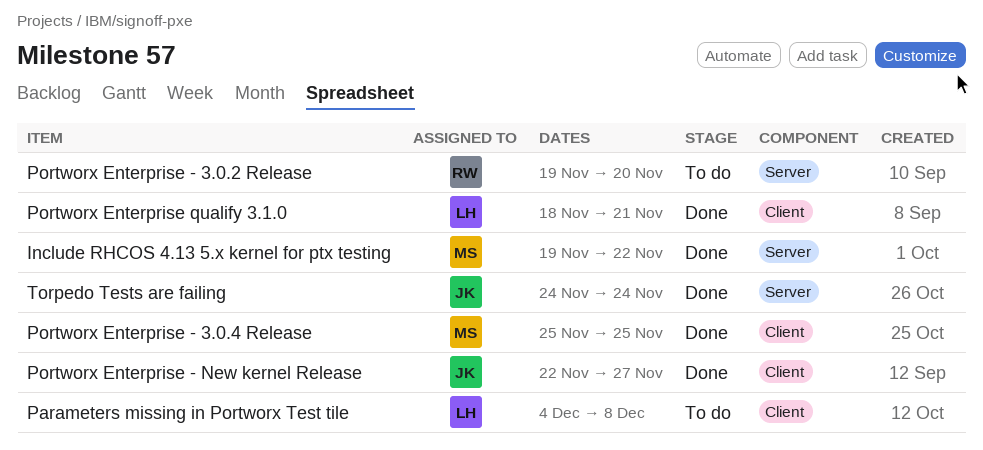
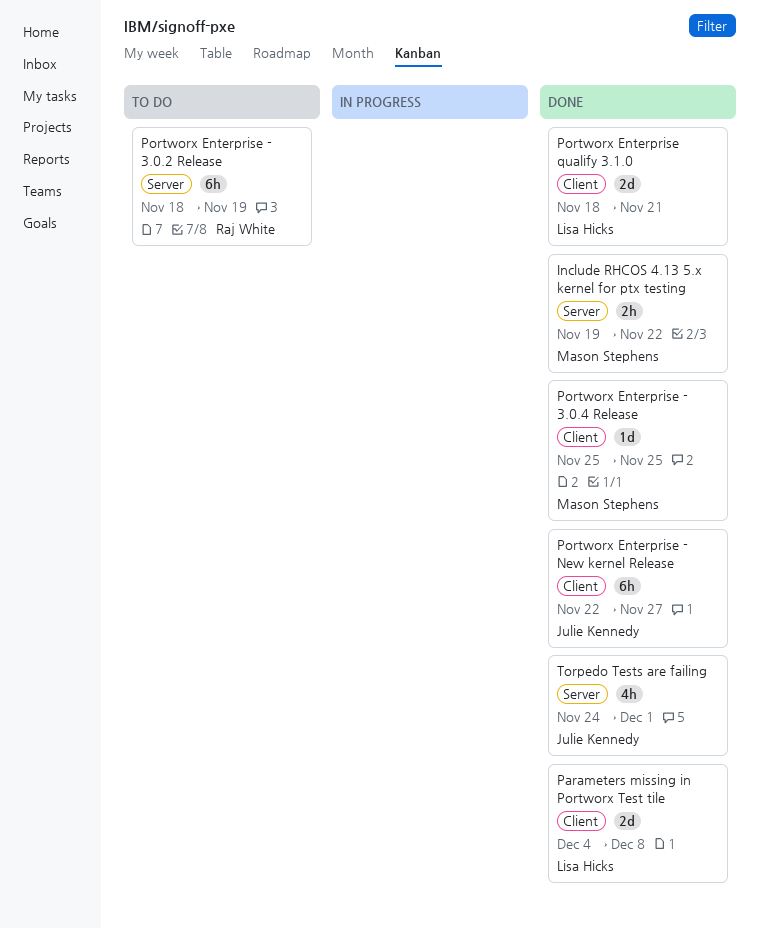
Parameters missing in Portworx Test tile, status: To do -> Done
Portworx Enterprise - 3.0.2 Release, start: Nov 19 -> Nov 18
Portworx Enterprise - 3.0.2 Release, due: Nov 20 -> Nov 19
Torpedo Tests are failing, due: Nov 24 -> Dec 1

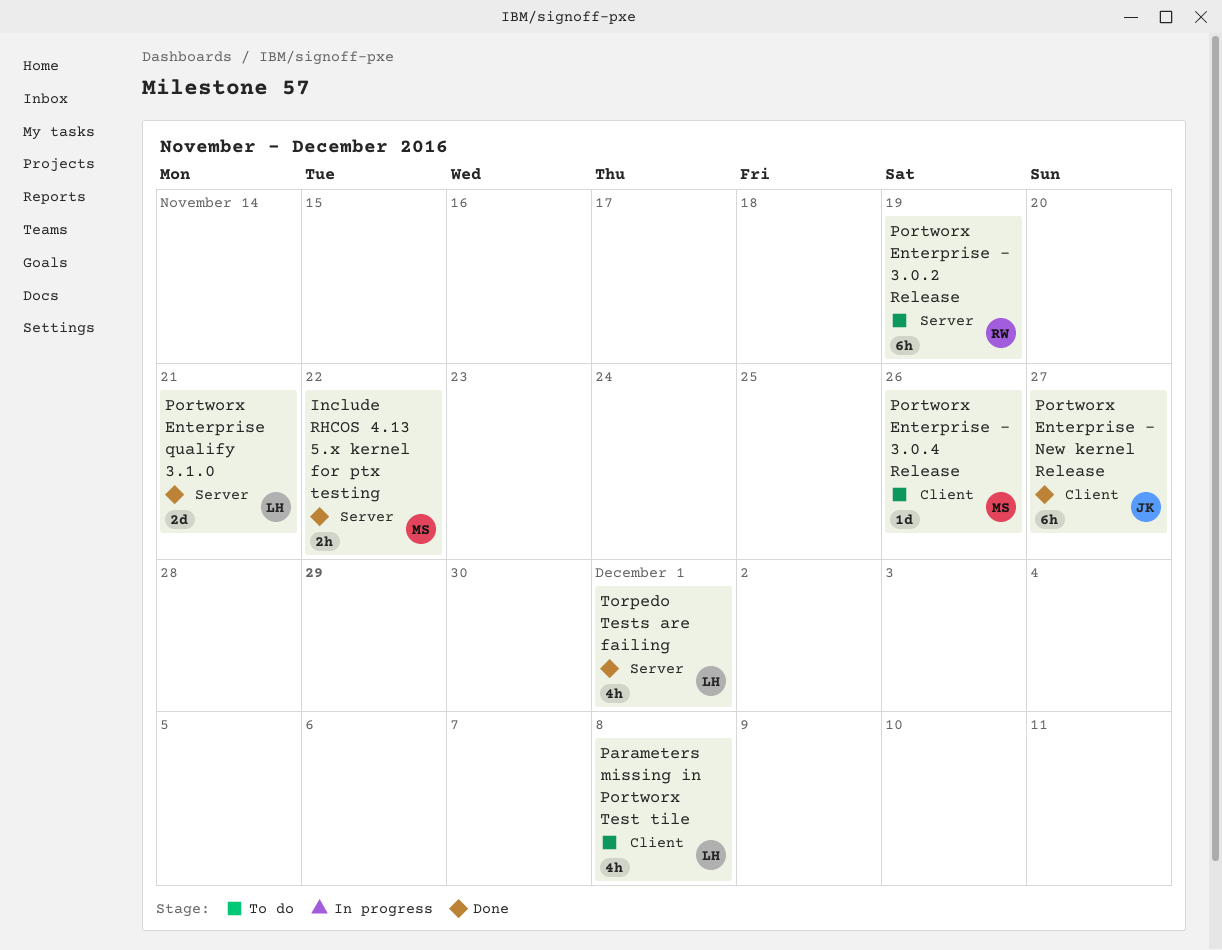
Parameters missing in Portworx Test tile, status: Done -> To do
Parameters missing in Portworx Test tile, estimate: 2d -> 4h
Portworx Enterprise - 3.0.4 Release, status: Done -> To do
Portworx Enterprise - 3.0.4 Release, due: Nov 25 -> Nov 26
Portworx Enterprise qualify 3.1.0, label: Client -> Server
Torpedo Tests are failing, owner: Julie Kennedy -> Lisa Hicks

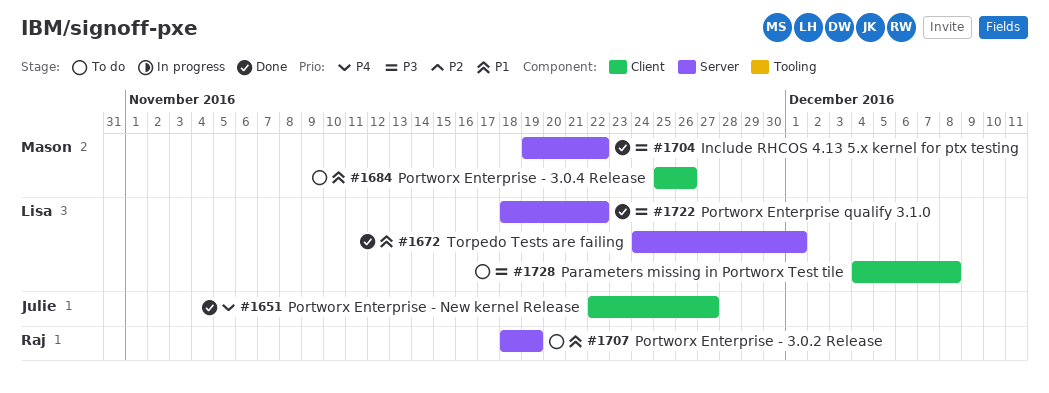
Portworx Enterprise qualify 3.1.0, due: Nov 21 -> Nov 22

